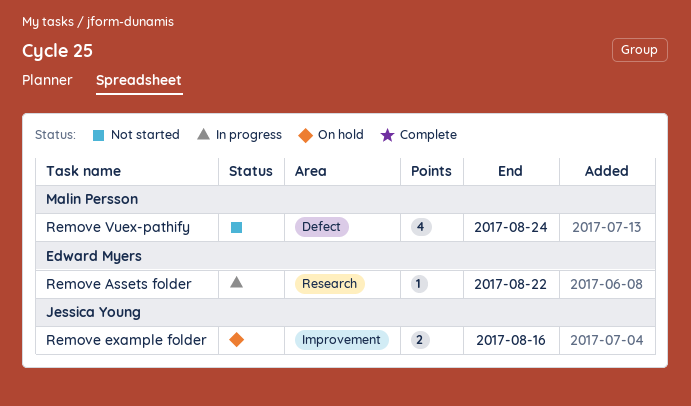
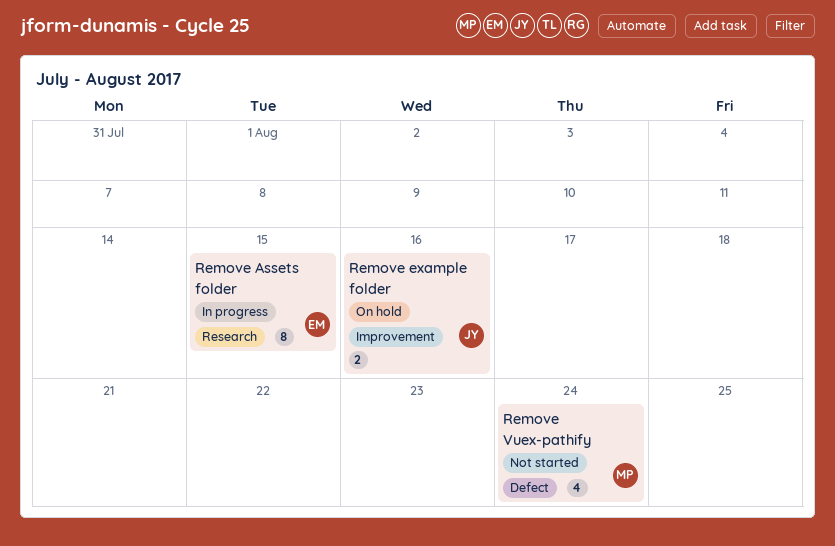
Remove Assets folder, estimate: 1 -> 8
Remove Assets folder, due: Aug 22 -> Aug 15

